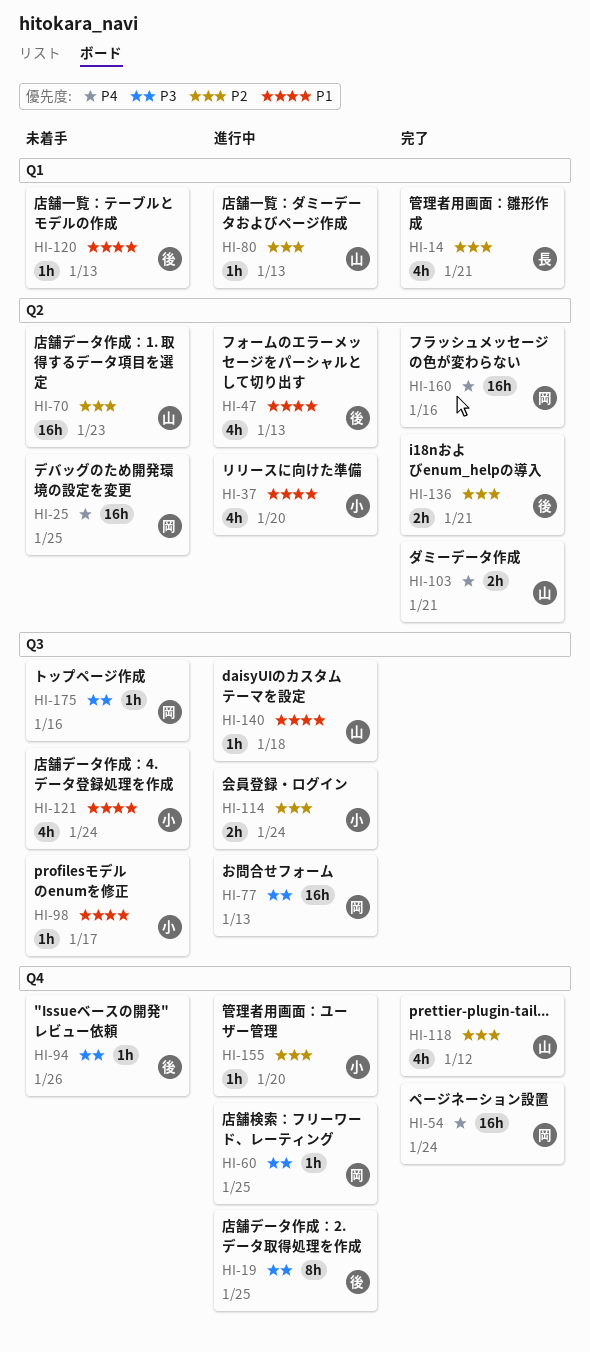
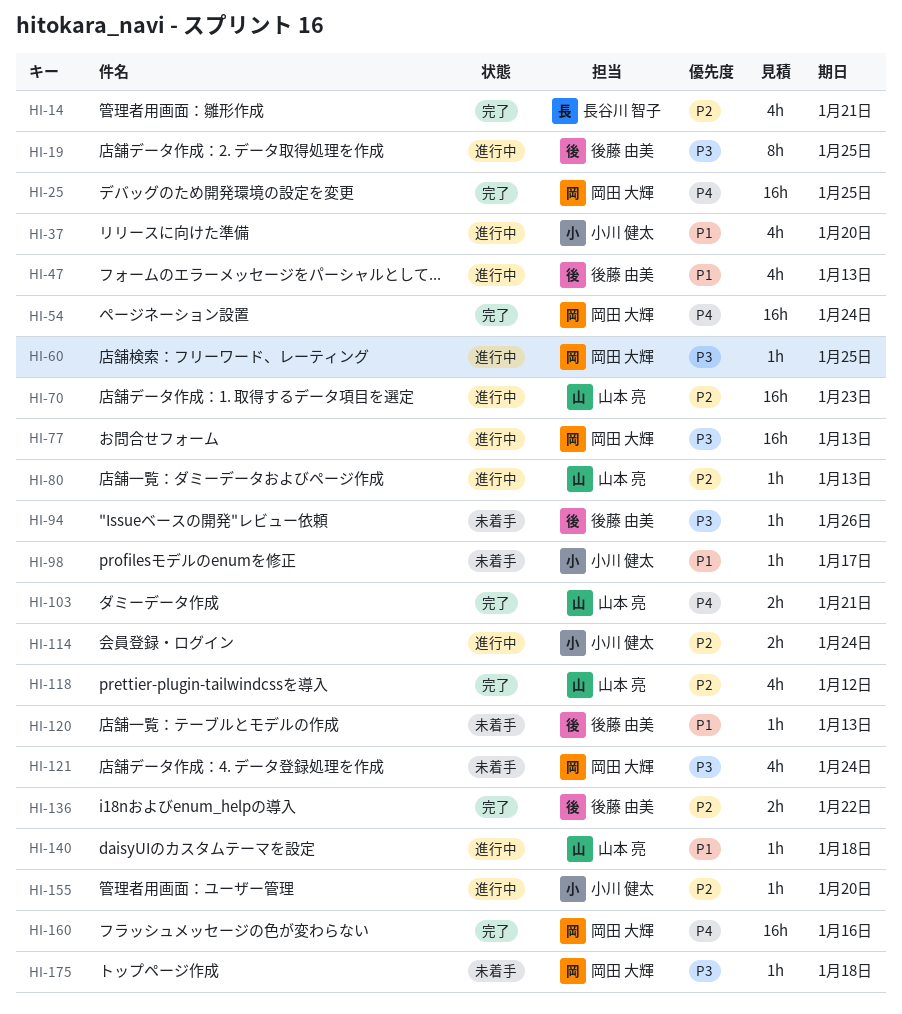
HI-25, status: 未着手 -> 完了
HI-70, status: 未着手 -> 進行中
HI-121, owner: 小川 健太 -> 岡田 大輝
HI-121, priority: P1 -> P3
HI-136, due: Jan 21 -> Jan 22
HI-175, due: Jan 16 -> Jan 18

